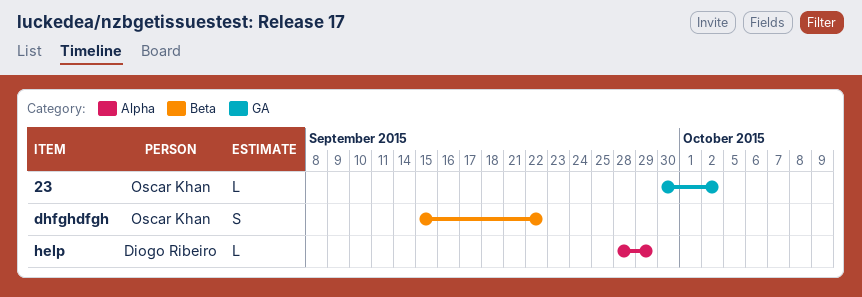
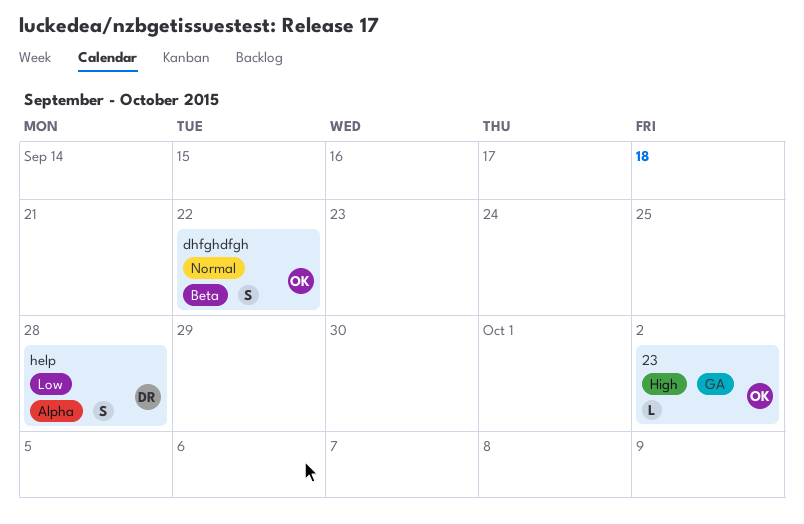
help, estimate: L -> S
help, due: Sep 29 -> Sep 28

